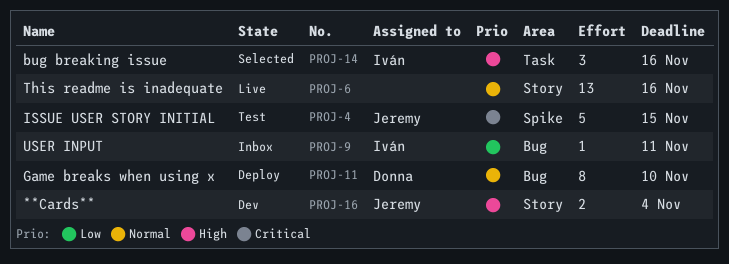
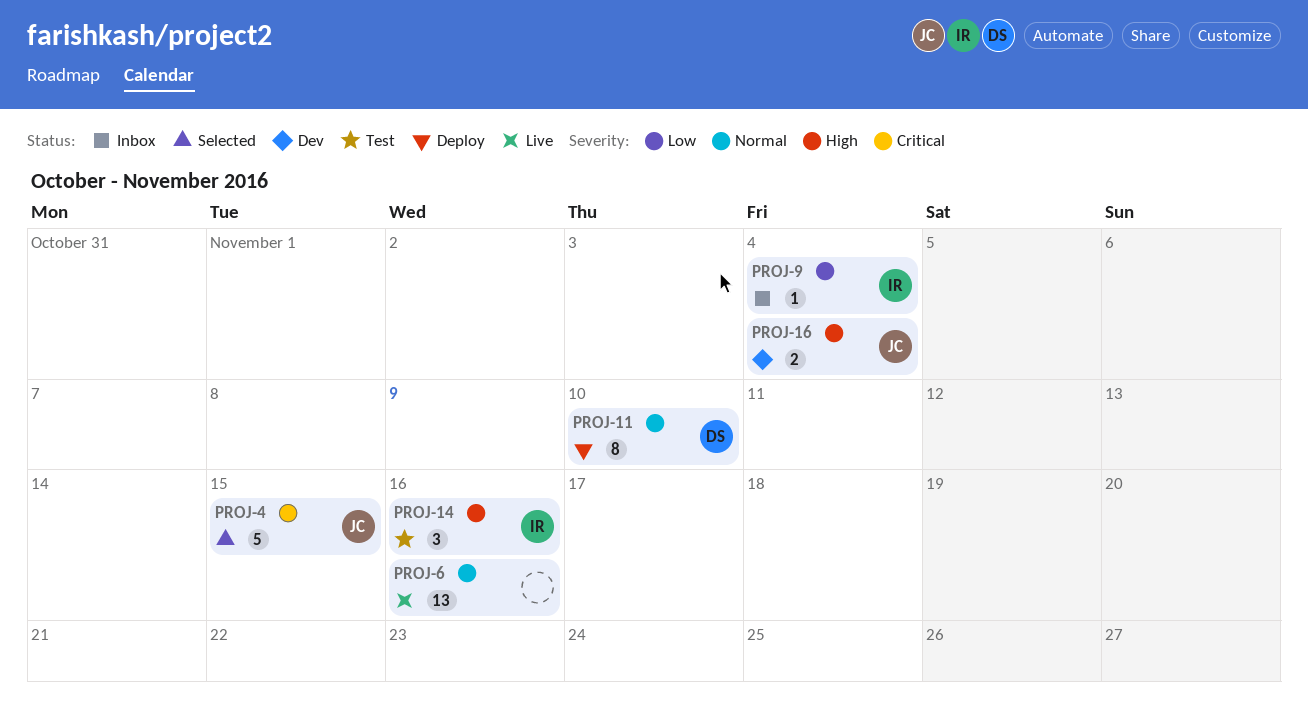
PROJ-4, status: Test -> Selected
PROJ-9, due: Nov 11 -> Nov 4
PROJ-14, status: Selected -> Test

